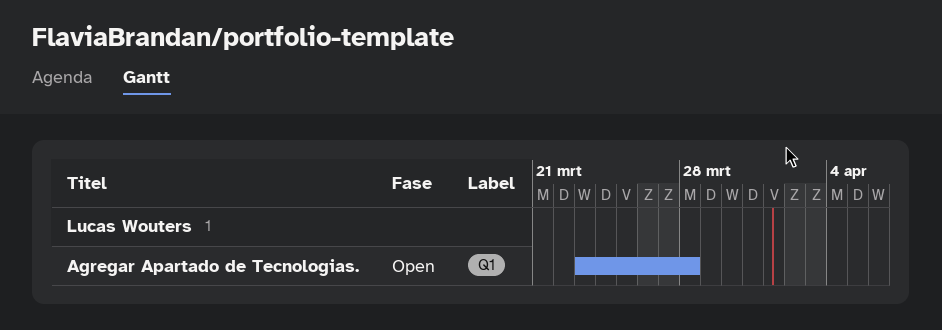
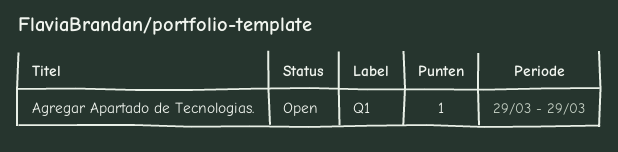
Agregar Apartado de Tecnologias., start: Mar 23 -> Mar 29
Agregar Apartado de Tecnologias., due: Mar 28 -> Mar 29

